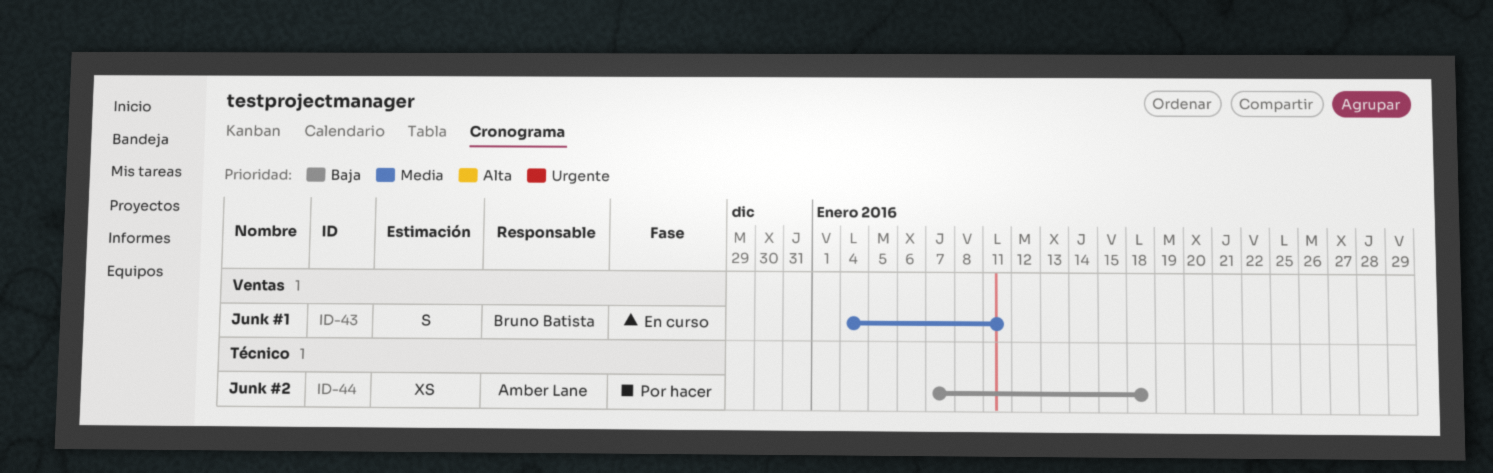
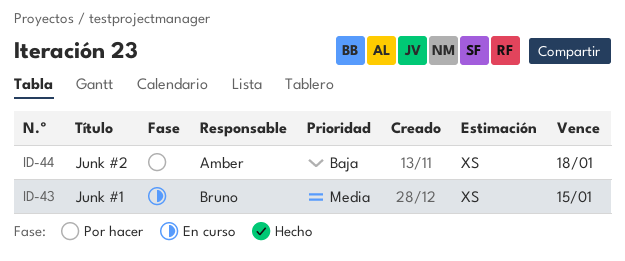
ID-43, estimate: S -> XS
ID-43, due: Jan 11 -> Jan 15

